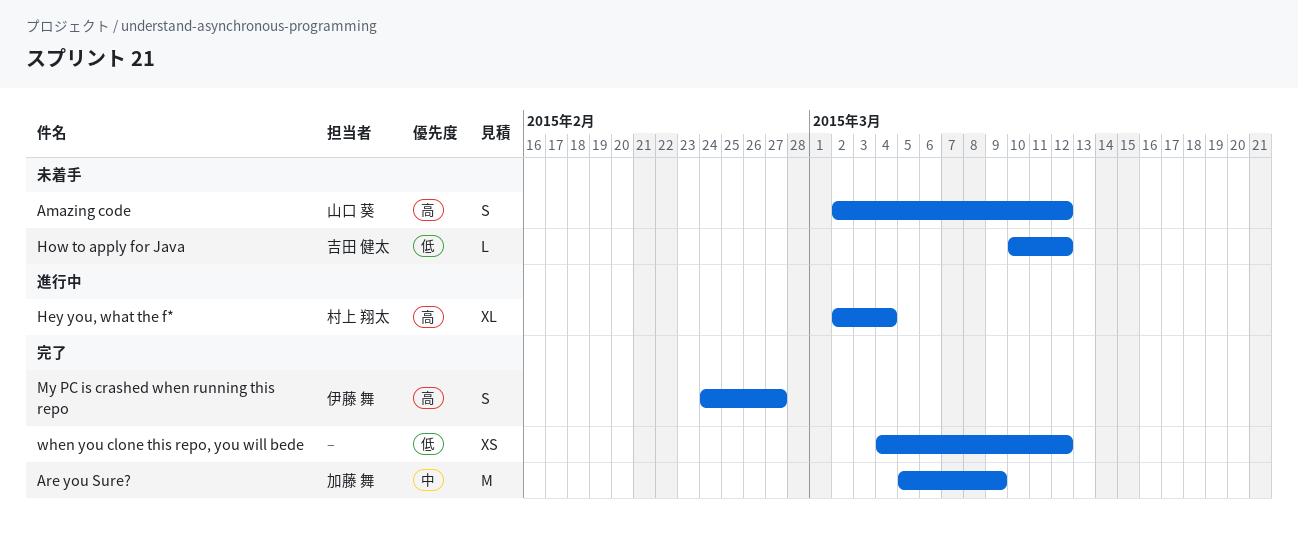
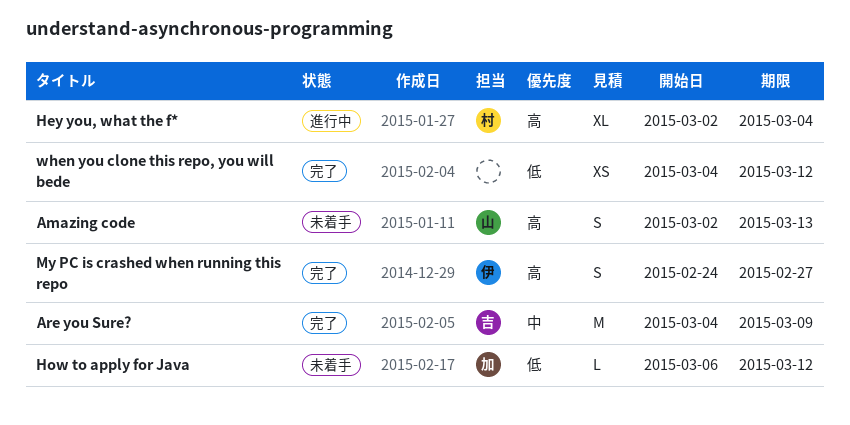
Amazing code, due: Mar 12 -> Mar 13
Are you Sure?, owner: 加藤 舞 -> 吉田 健太
Are you Sure?, start: Mar 5 -> Mar 4
How to apply for Java, owner: 吉田 健太 -> 加藤 舞
How to apply for Java, start: Mar 10 -> Mar 6

